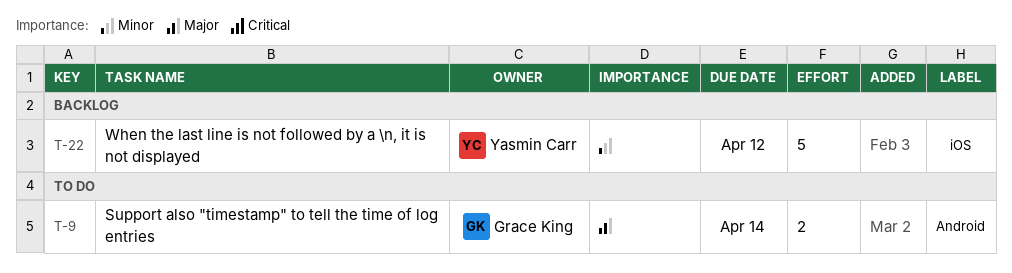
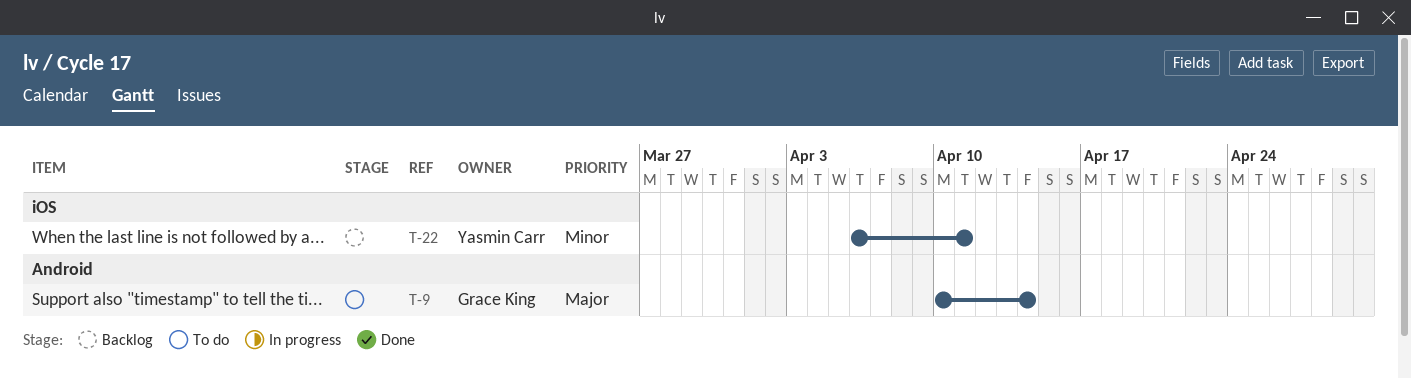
T-22, due: Apr 12 -> Apr 11

